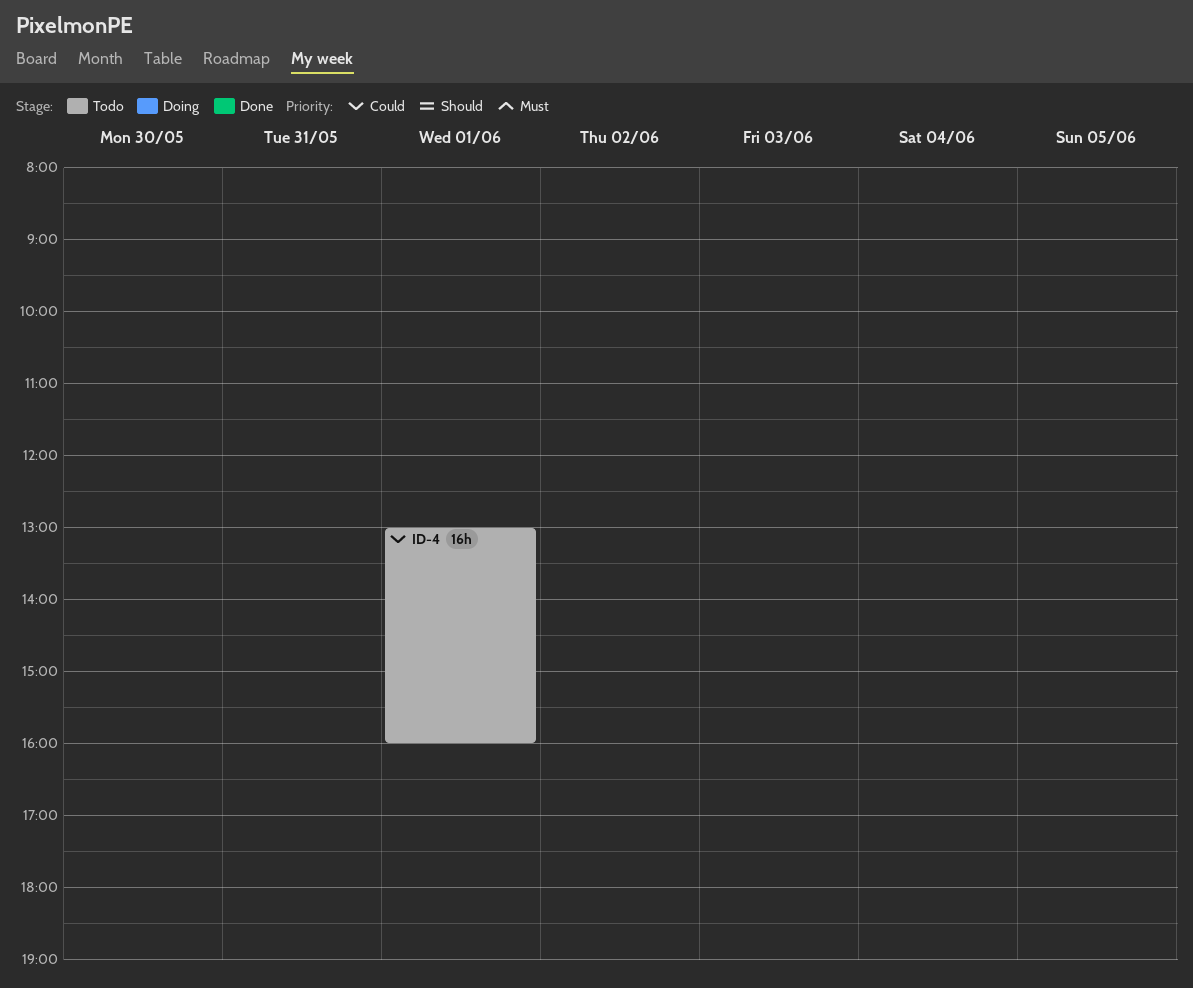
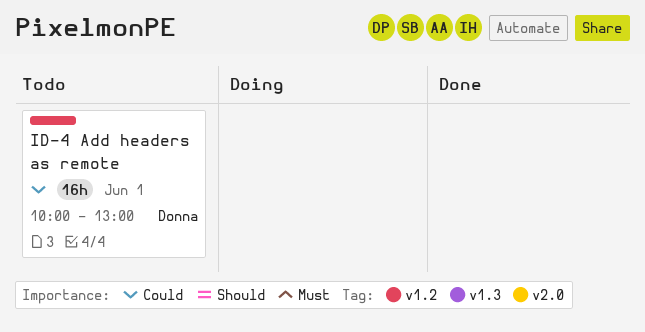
ID-4, begins: 13:00 -> 10:00
ID-4, ends: 16:00 -> 13:00

